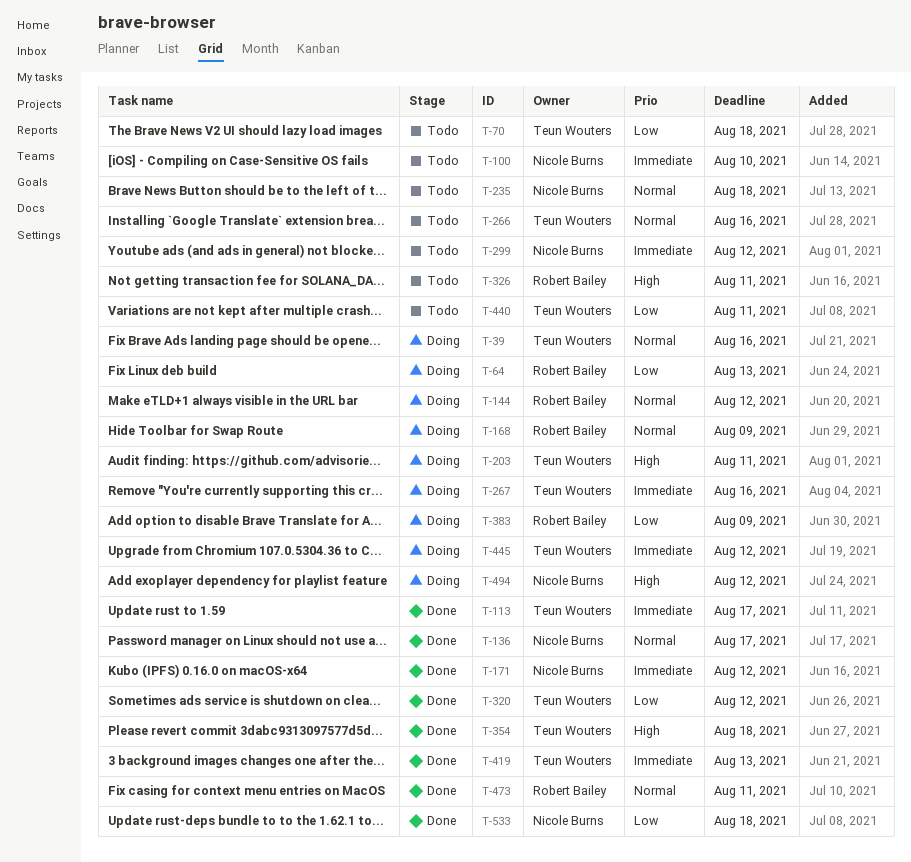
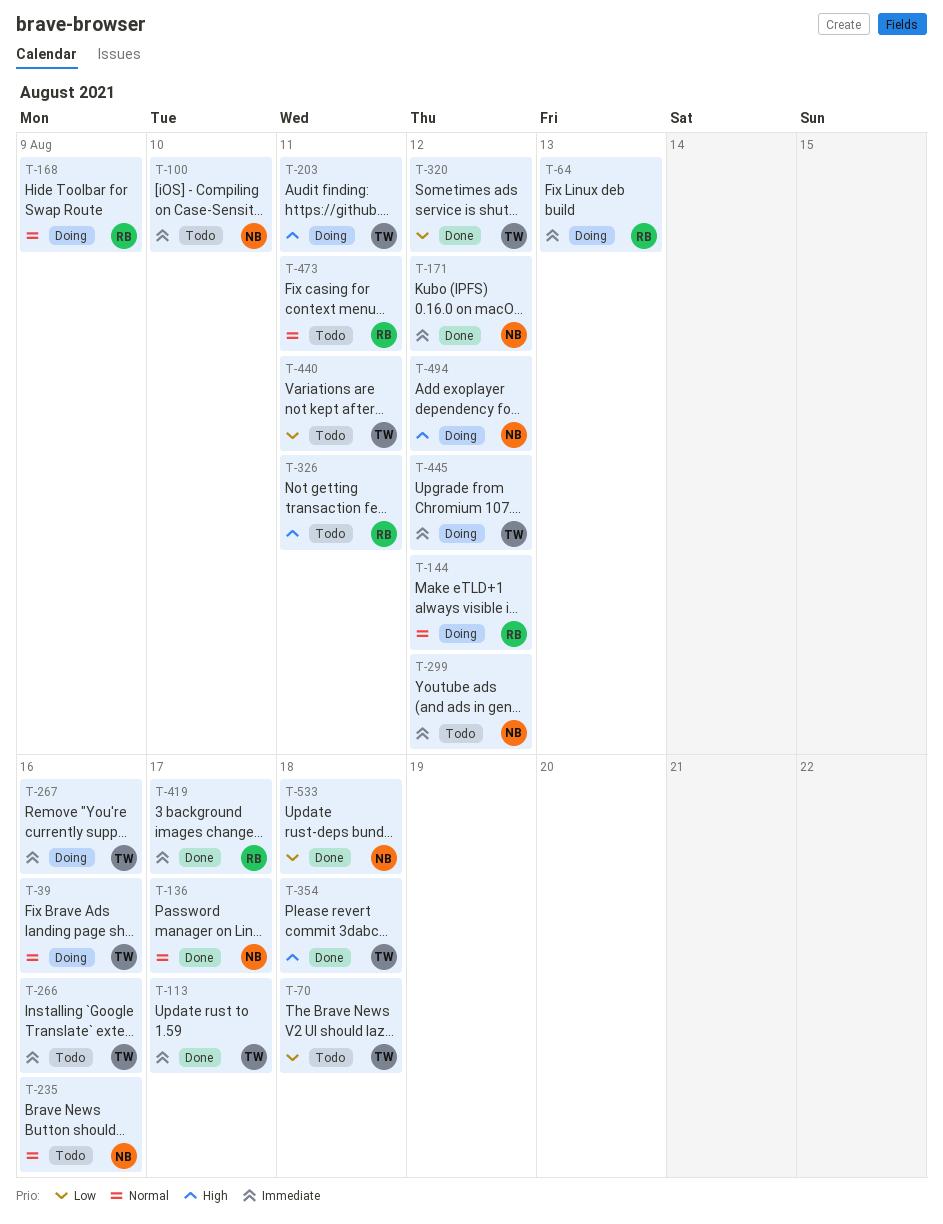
T-64, priority: Low -> Immediate
T-235, due: Aug 18 -> Aug 16
T-266, priority: Normal -> Immediate
T-383: present -> none
T-419, owner: Teun Wouters -> Robert Bailey
T-419, due: Aug 13 -> Aug 17
T-473, status: Done -> Todo

